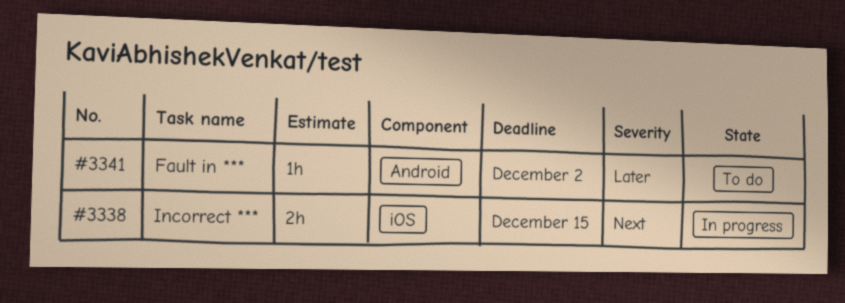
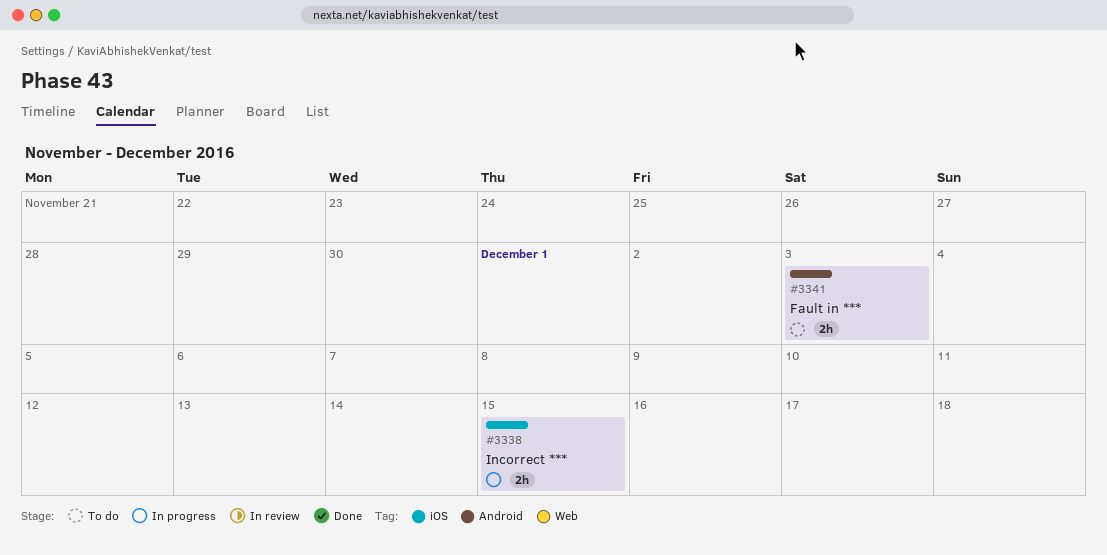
#3341, estimate: 1h -> 2h
#3341, due: Dec 2 -> Dec 3

